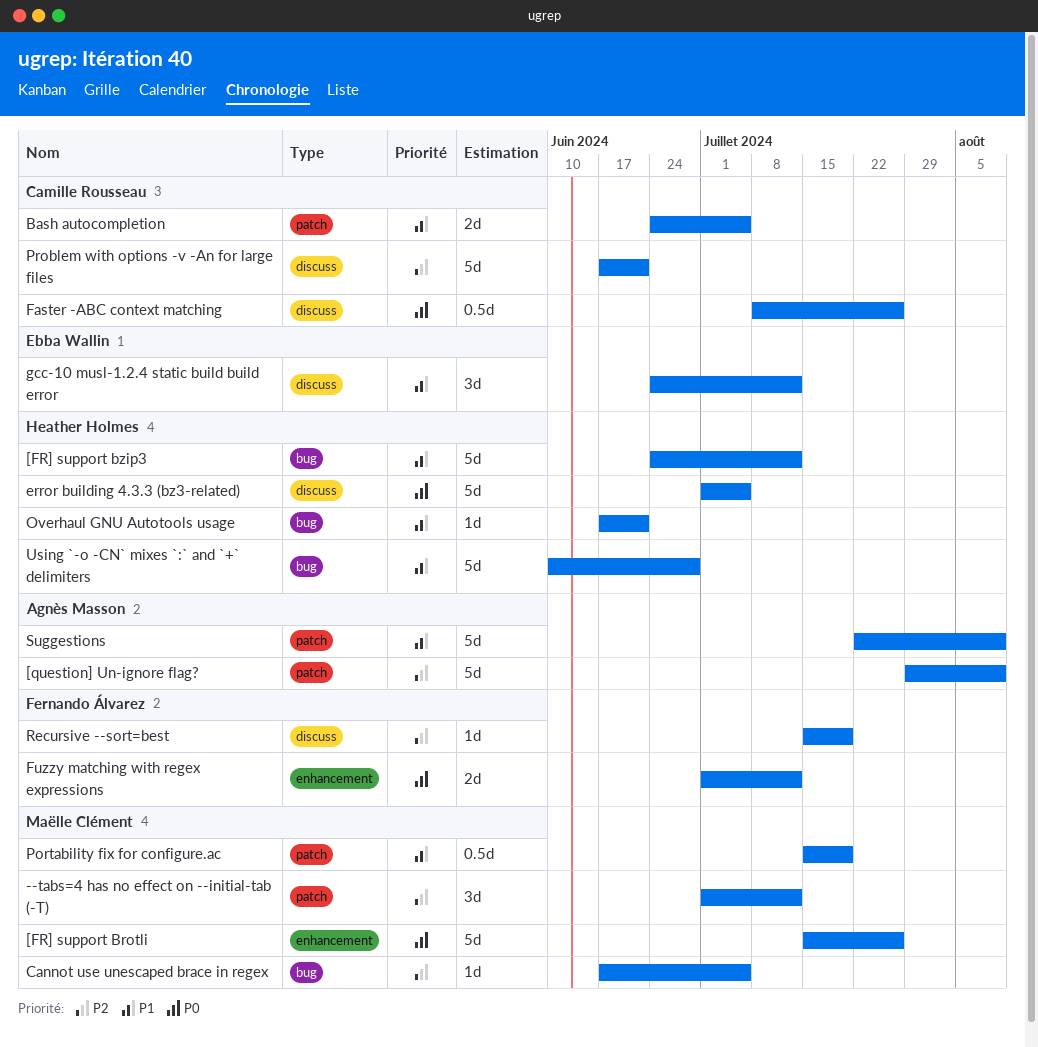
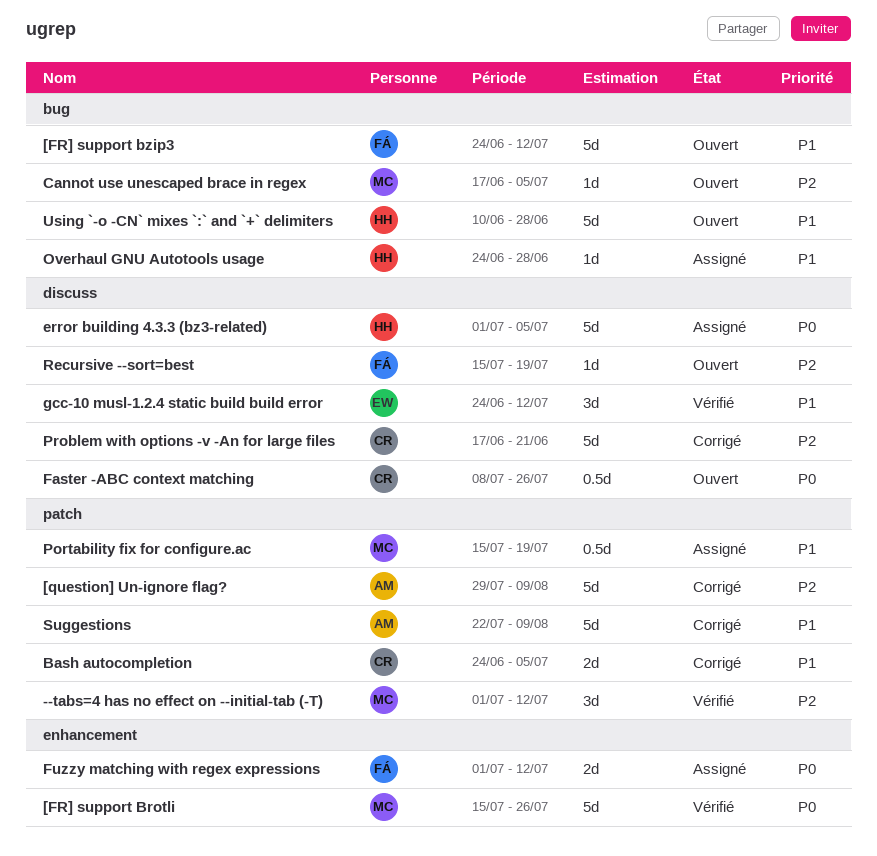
[FR] support bzip3, owner: Heather Holmes -> Fernando Álvarez
Overhaul GNU Autotools usage, start: Jun 17 -> Jun 24
Overhaul GNU Autotools usage, due: Jun 21 -> Jun 28

